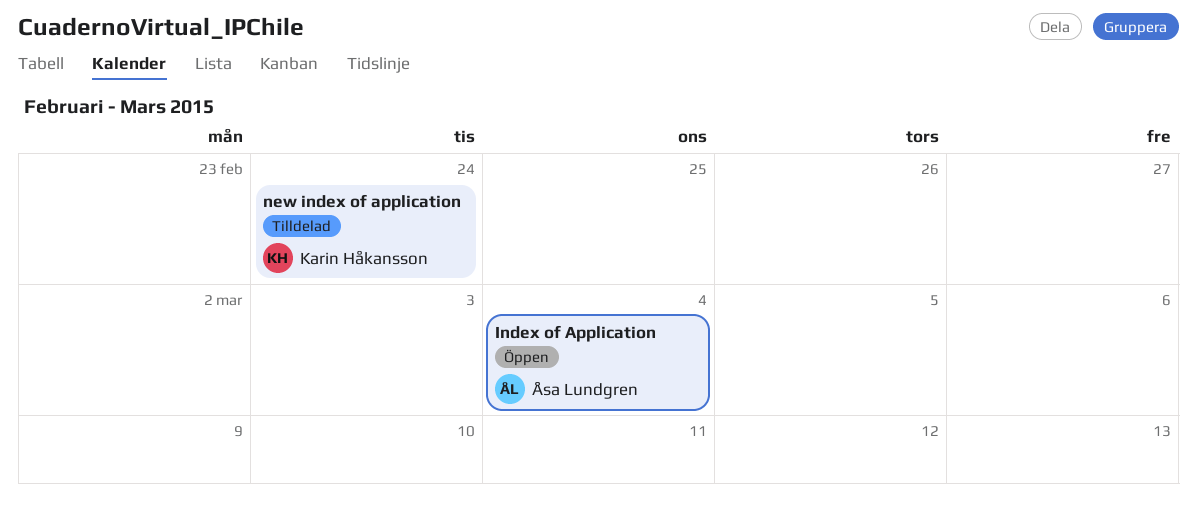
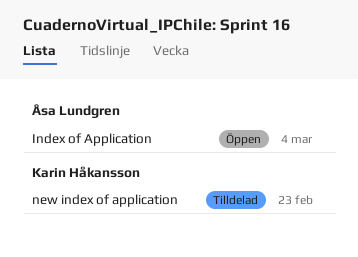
new index of application, due: Feb 24 -> Feb 23

